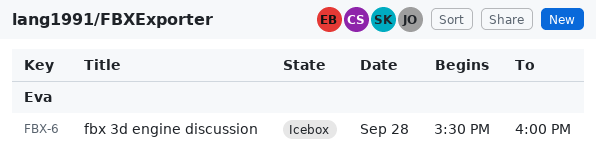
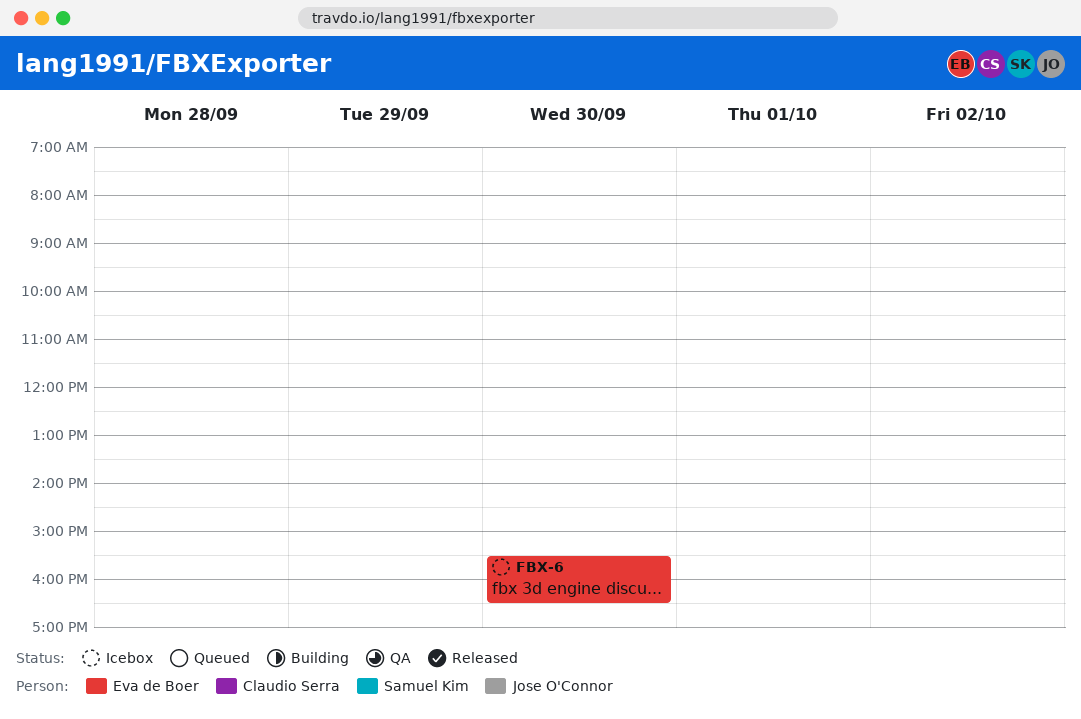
FBX-6, day: Sep 28 -> Sep 30
FBX-6, ends: 16:00 -> 16:30

